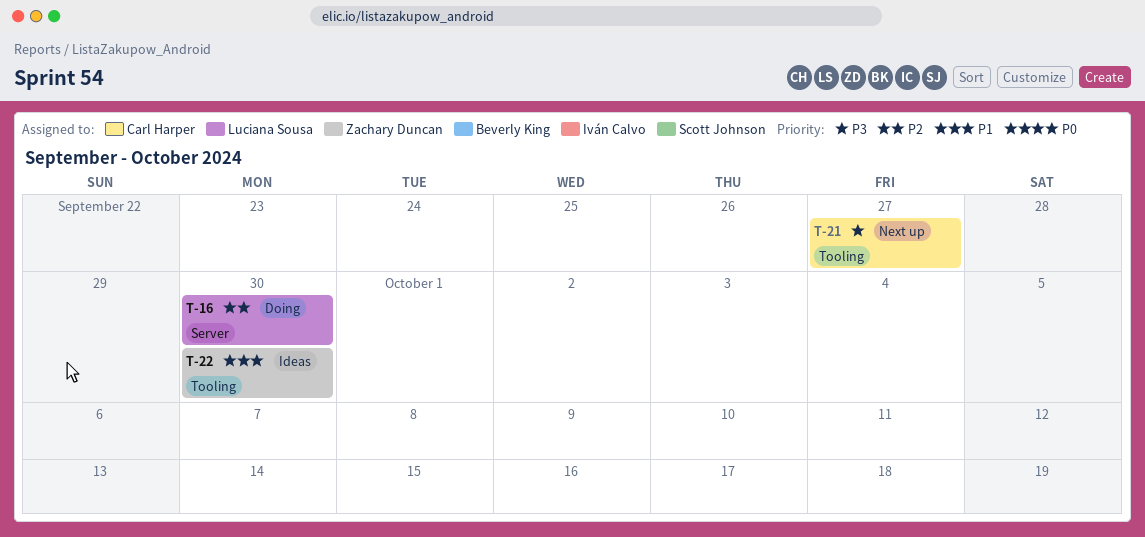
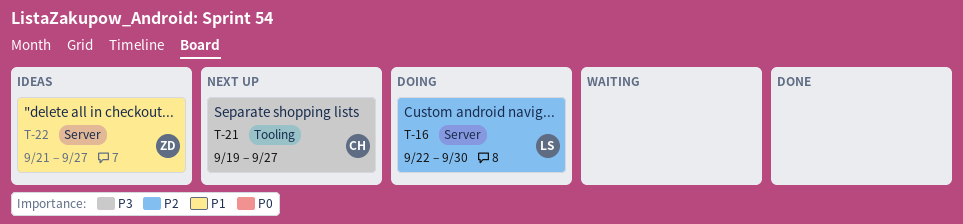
T-22, label: Tooling -> Server
T-22, due: Sep 30 -> Sep 27

